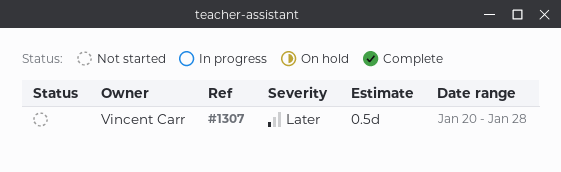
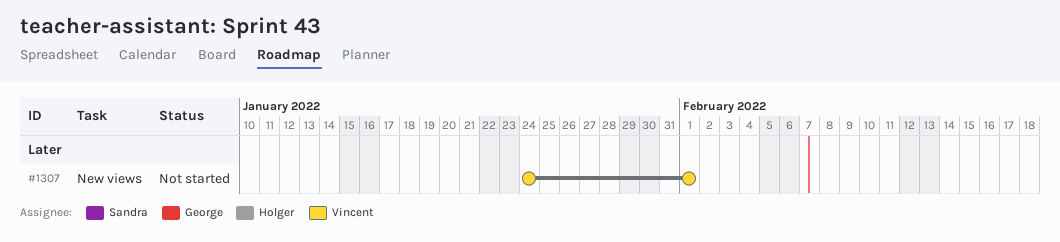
#1307, start: Jan 20 -> Jan 24
#1307, due: Jan 28 -> Feb 1

